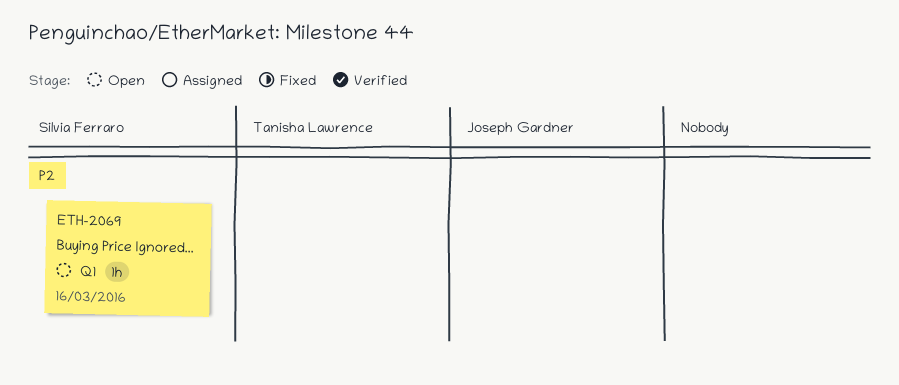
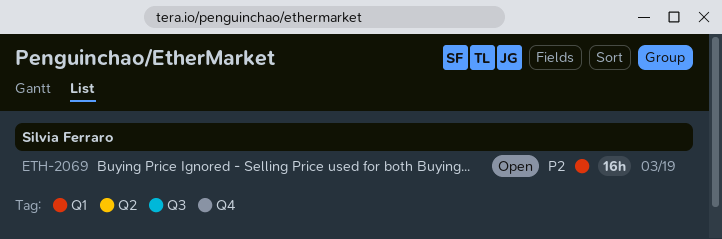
ETH-2069, estimate: 1h -> 16h
ETH-2069, due: Mar 16 -> Mar 19

